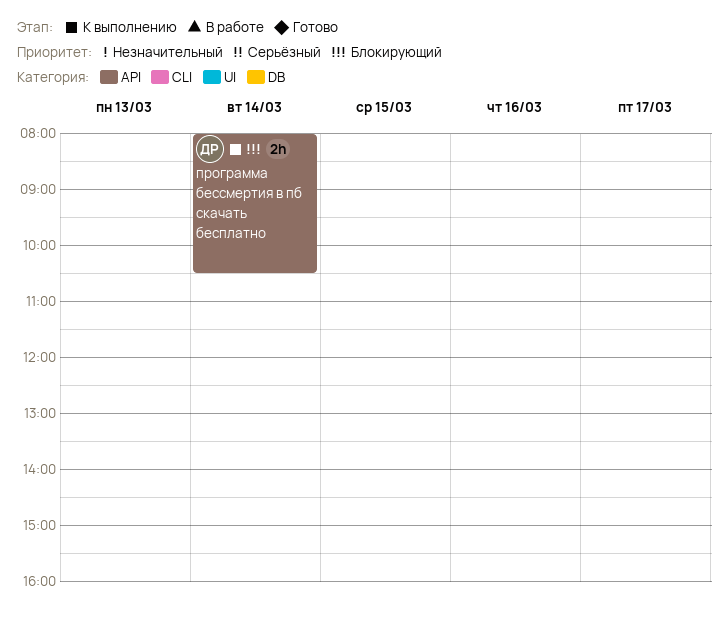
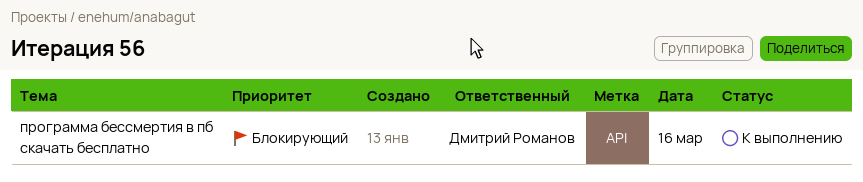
программа бессмертия в пб скачать бесплатно, day: Mar 14 -> Mar 16

